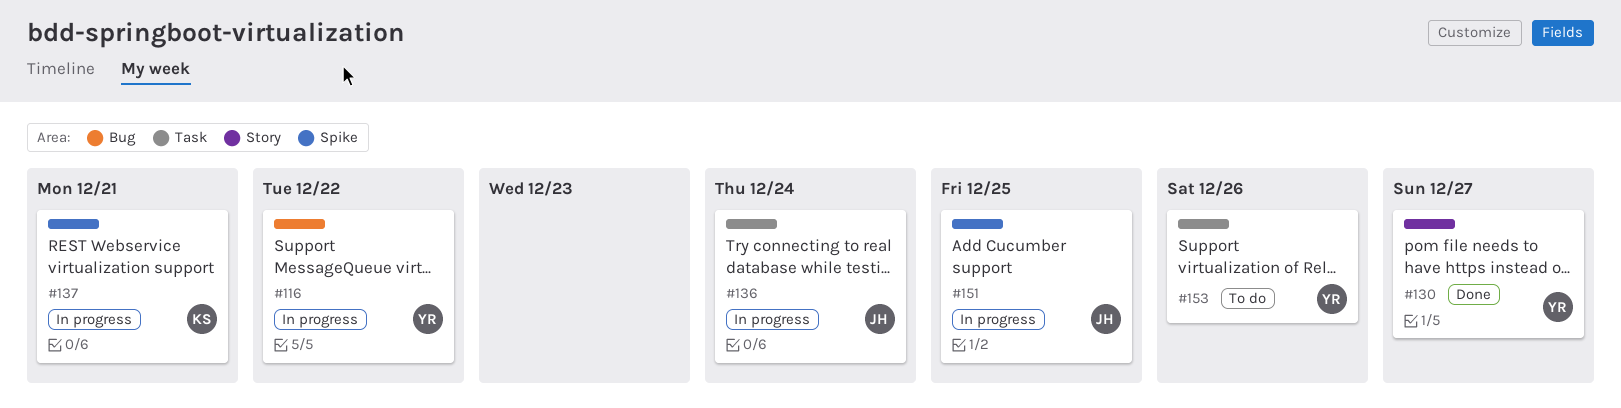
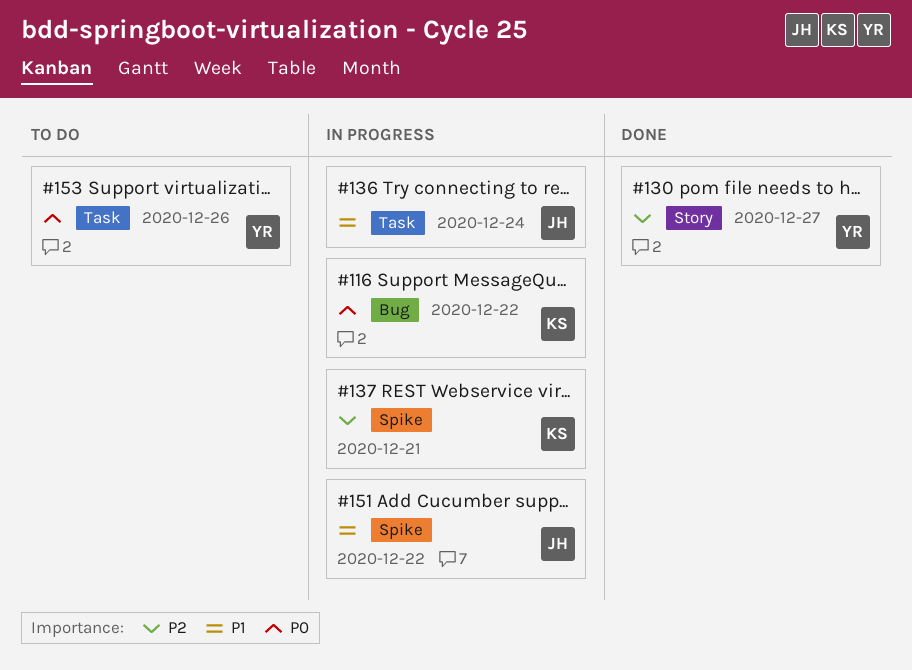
#116, owner: YR -> KS
#151, due: Dec 25 -> Dec 22

